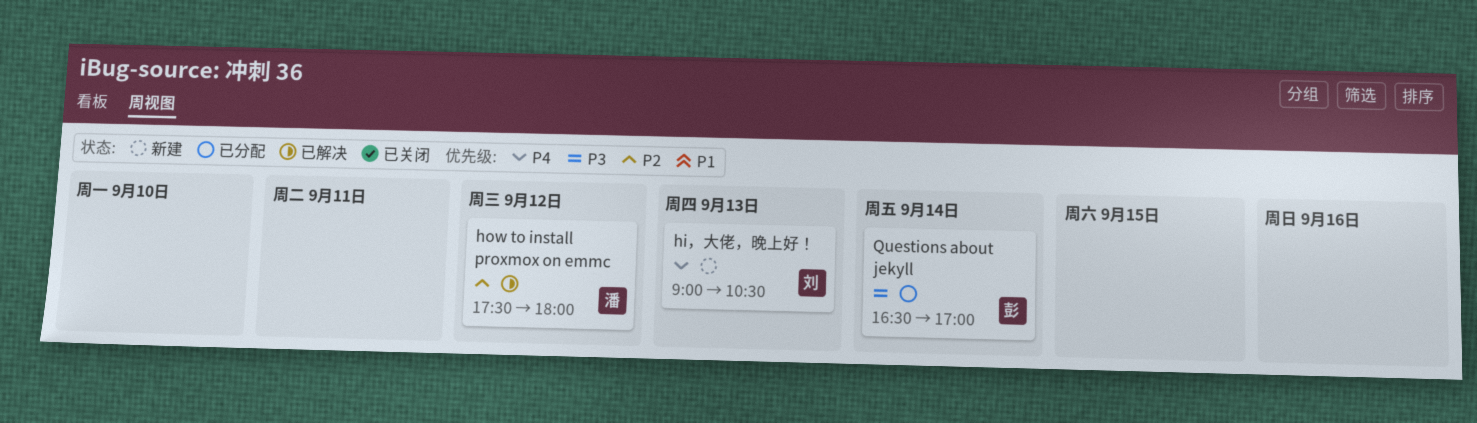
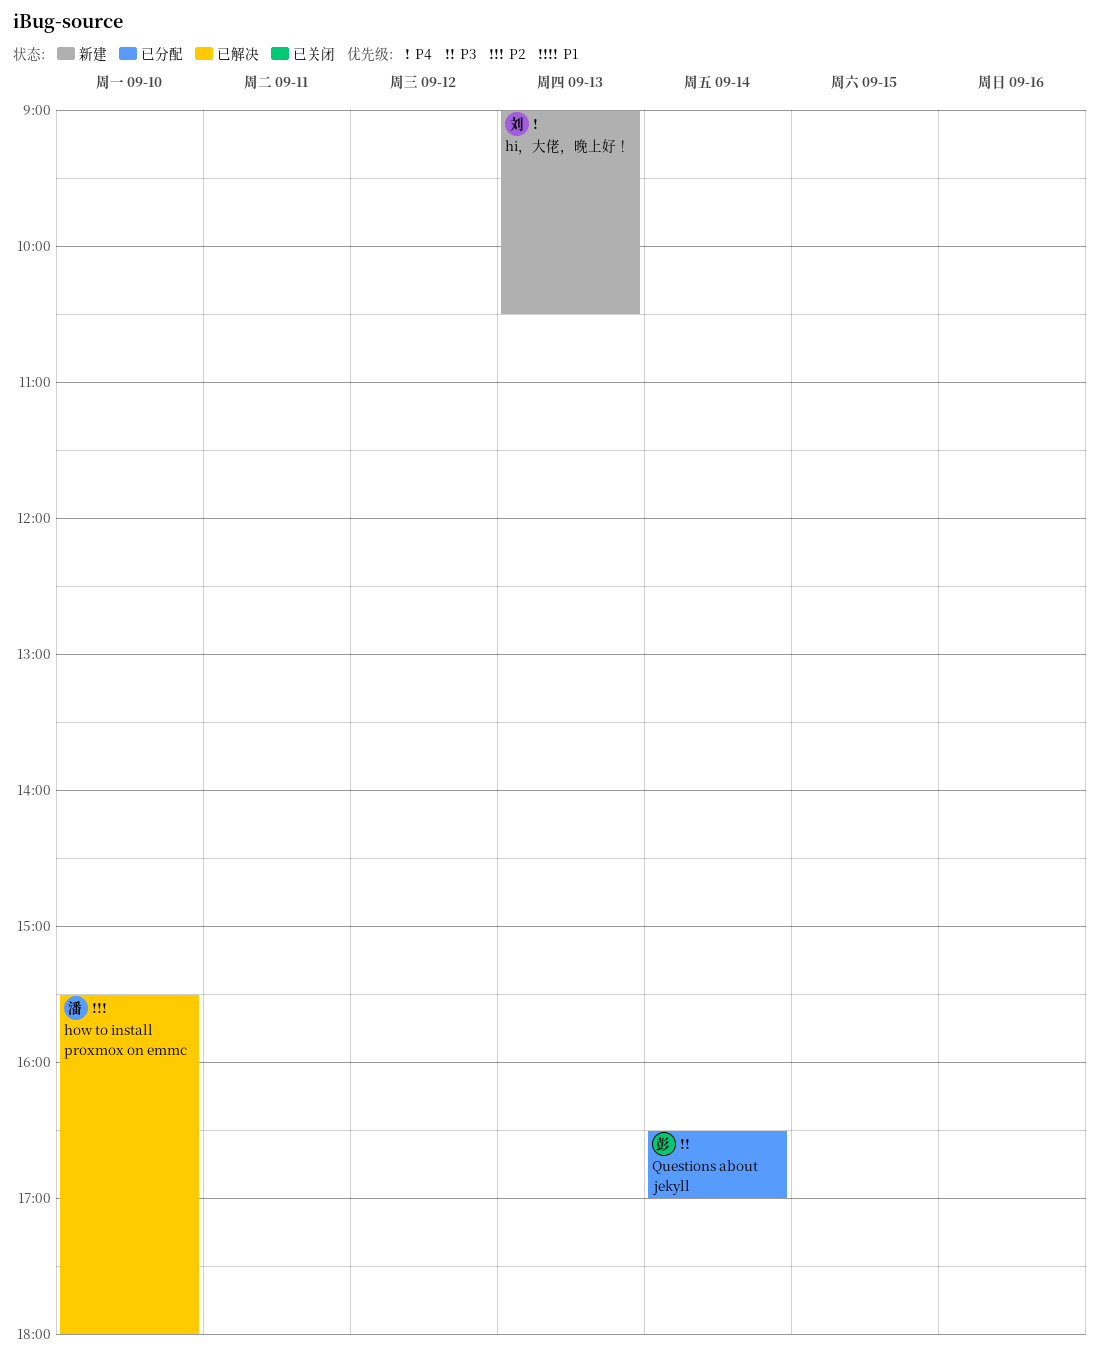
how to install proxmox on emmc, day: Sep 12 -> Sep 10
how to install proxmox on emmc, begins: 17:30 -> 15:30

